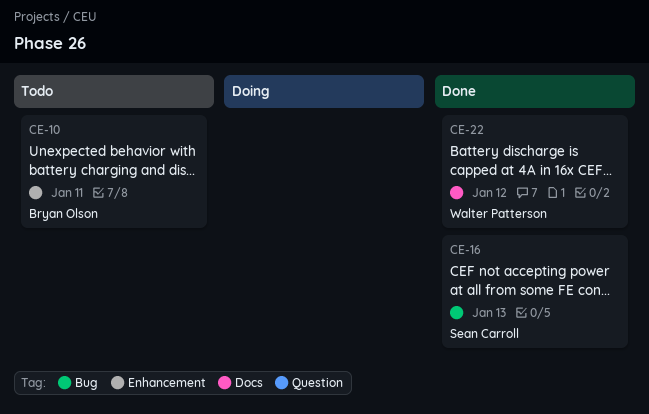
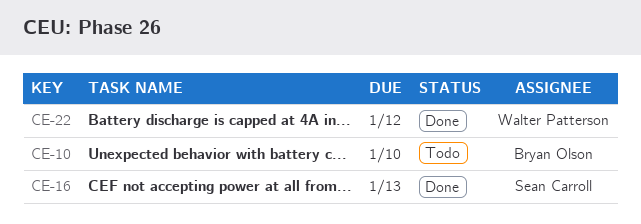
CE-10, due: Jan 11 -> Jan 10

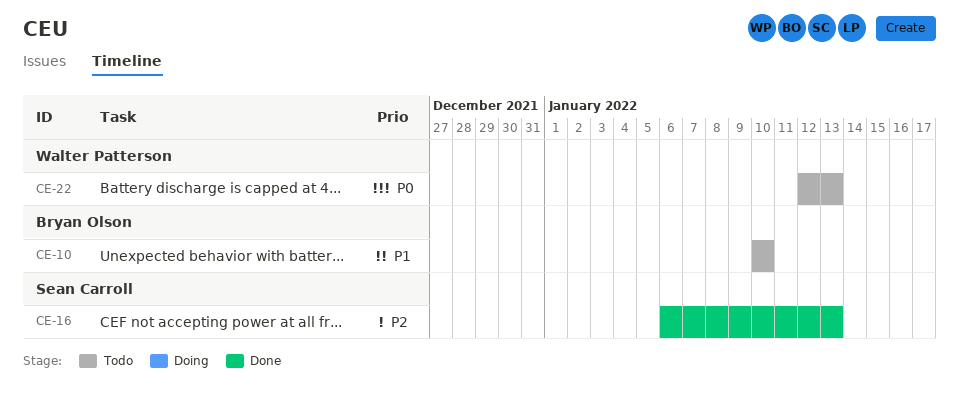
CE-22, status: Done -> Todo
CE-22, due: Jan 12 -> Jan 13

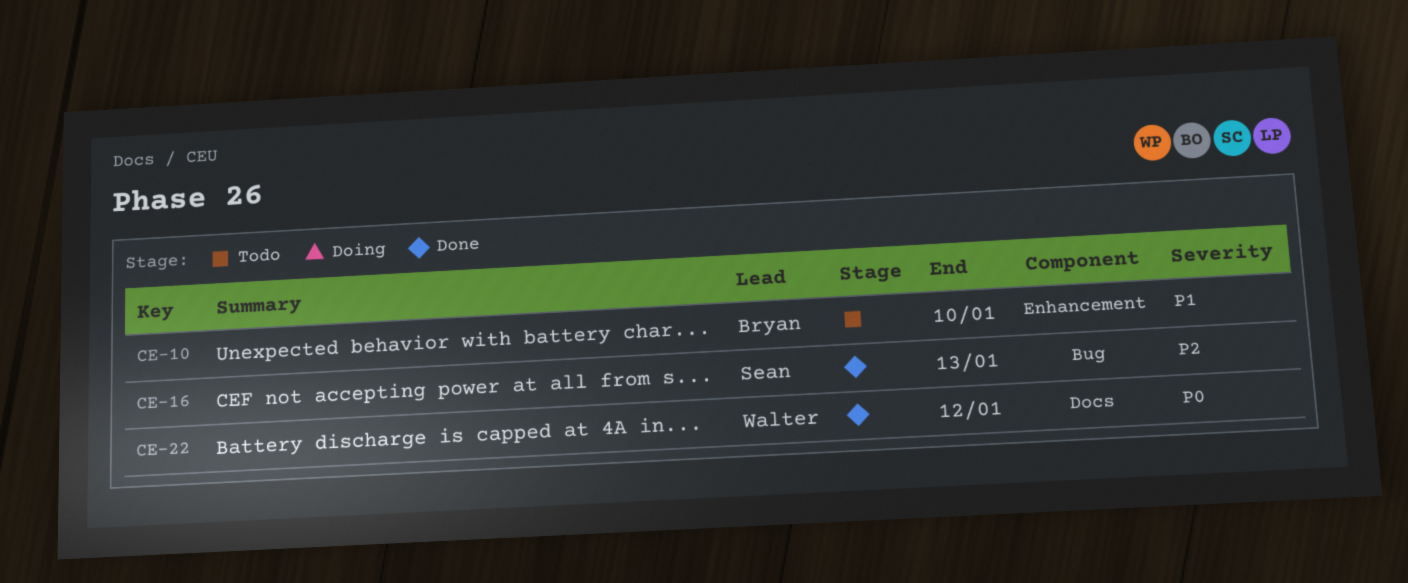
CE-22, status: Todo -> Done
CE-22, due: Jan 13 -> Jan 12

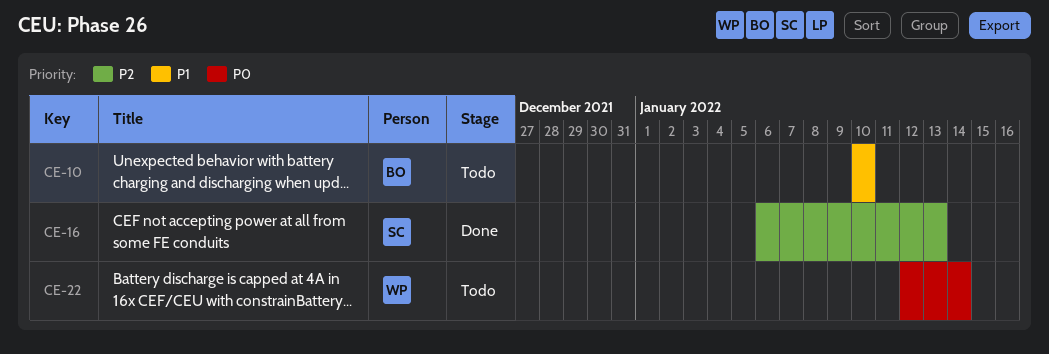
CE-22, status: Done -> Todo
CE-22, due: Jan 12 -> Jan 14

